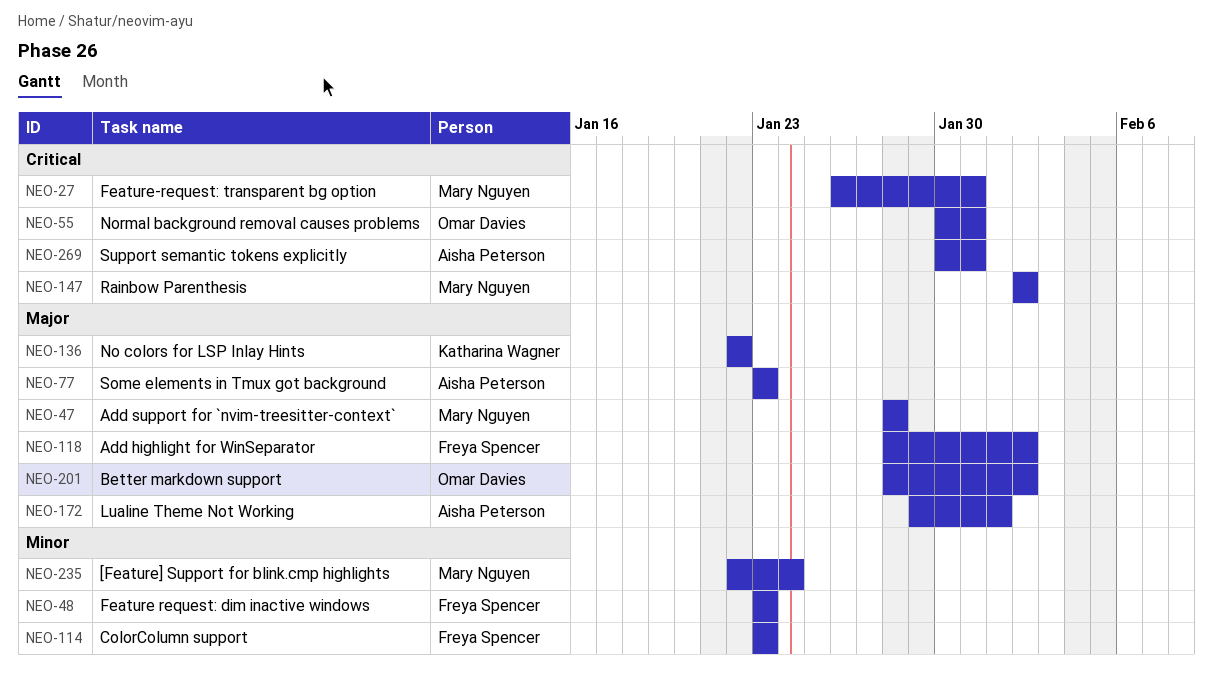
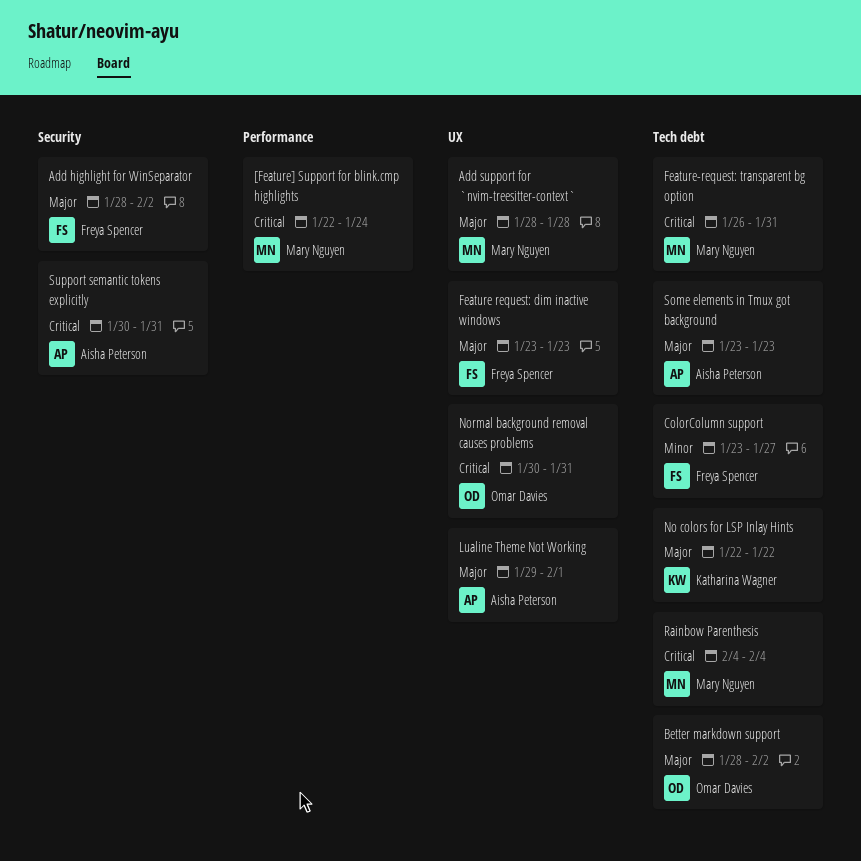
[Feature] Support for blink.cmp highlights, priority: Minor -> Critical
ColorColumn support, due: Jan 23 -> Jan 27
Feature request: dim inactive windows, priority: Minor -> Major
Rainbow Parenthesis, start: Feb 2 -> Feb 4
Rainbow Parenthesis, due: Feb 2 -> Feb 4

